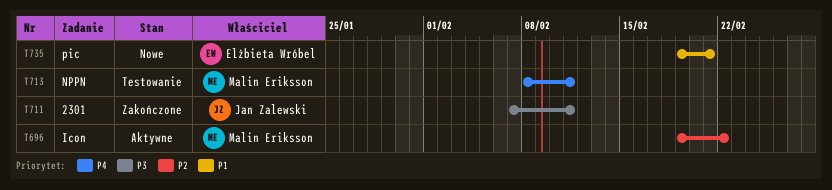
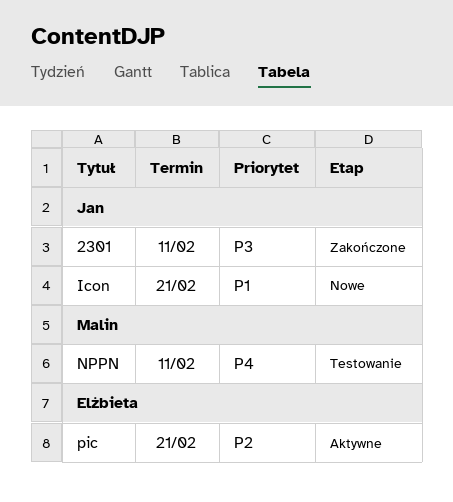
Icon, status: Aktywne -> Nowe
Icon, owner: Malin Eriksson -> Jan Zalewski
Icon, priority: P2 -> P1
Icon, due: Feb 22 -> Feb 21
pic, status: Nowe -> Aktywne
pic, priority: P1 -> P2

